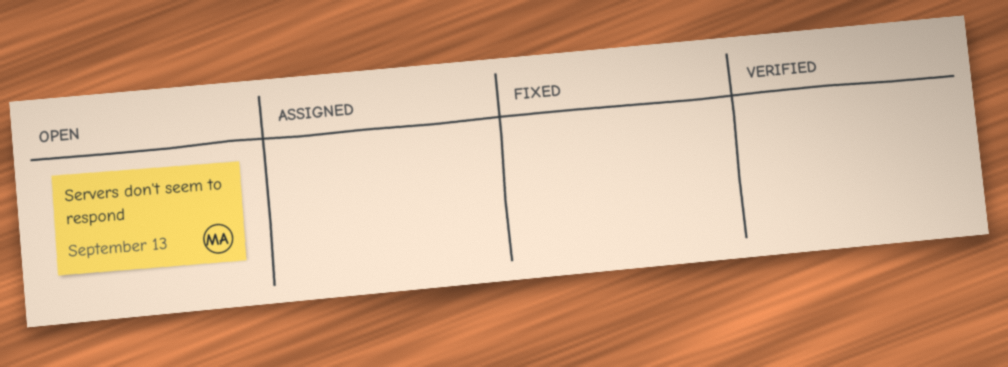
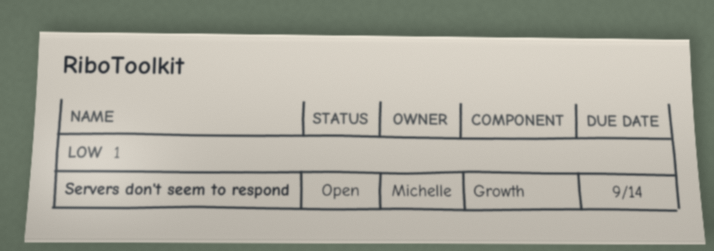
Servers don't seem to respond, due: Sep 13 -> Sep 14

